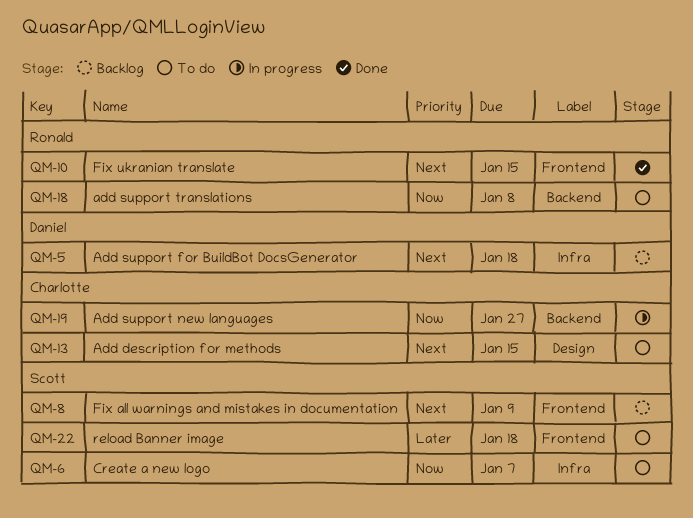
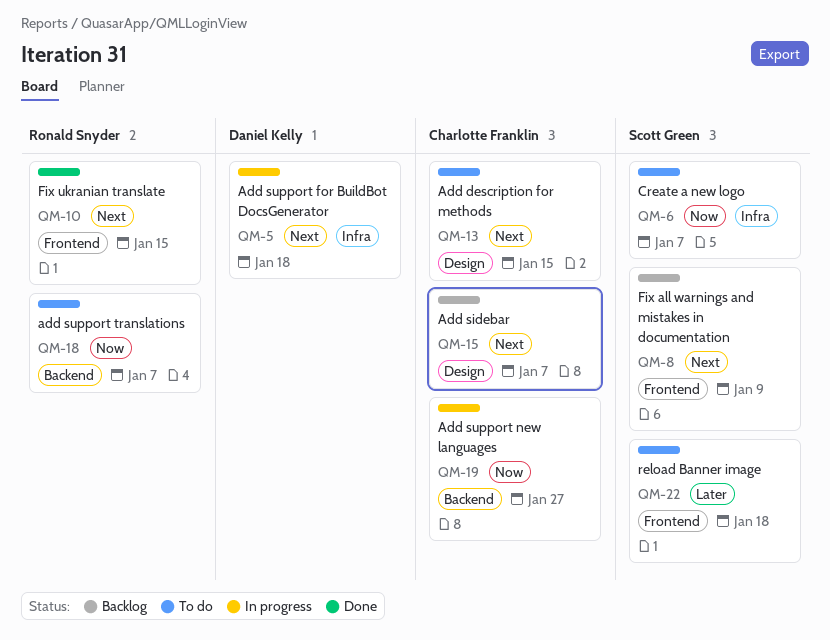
QM-5, status: Backlog -> In progress
QM-15: none -> present
QM-18, due: Jan 8 -> Jan 7

